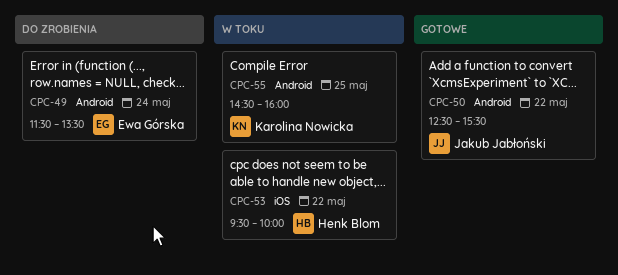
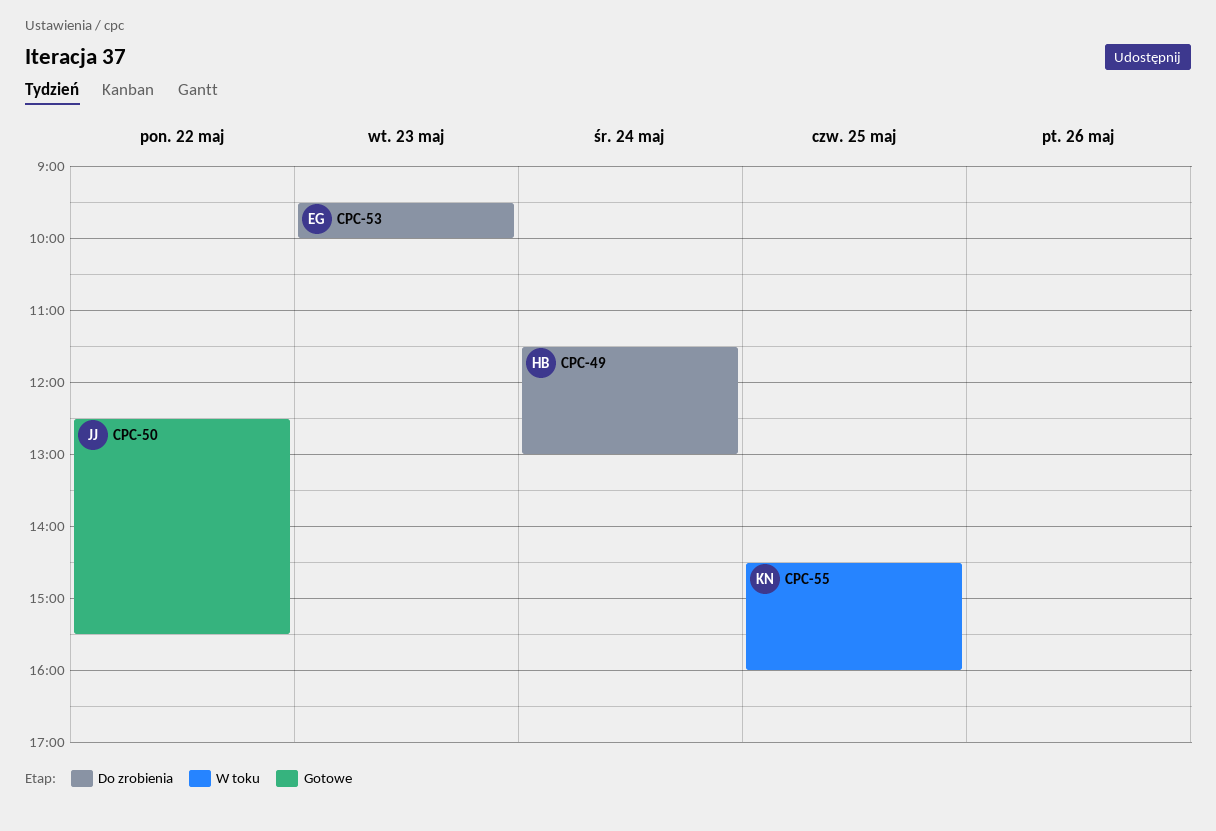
CPC-49, owner: Ewa Górska -> Henk Blom
CPC-49, ends: 13:30 -> 13:00
CPC-53, status: W toku -> Do zrobienia
CPC-53, owner: Henk Blom -> Ewa Górska
CPC-53, day: May 22 -> May 23

